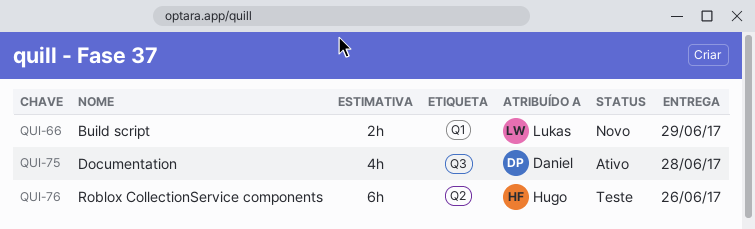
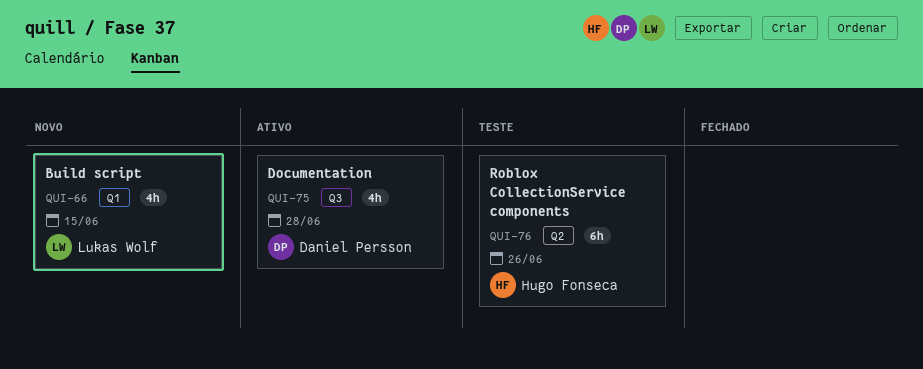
QUI-66, estimate: 2h -> 4h
QUI-66, due: Jun 29 -> Jun 15

